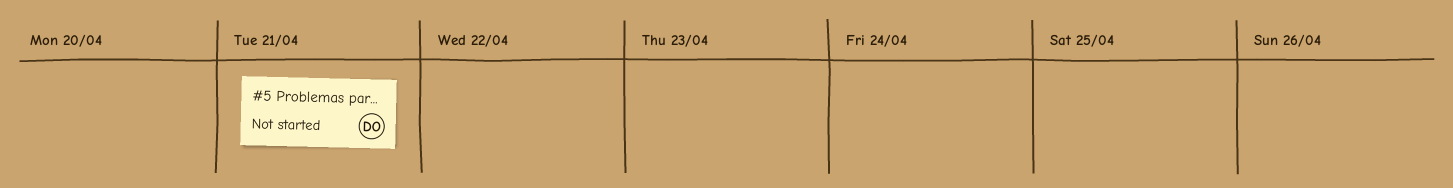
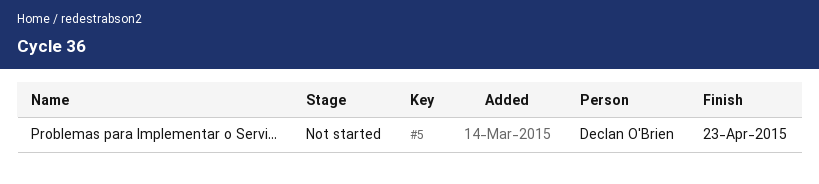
#5, due: Apr 21 -> Apr 23

